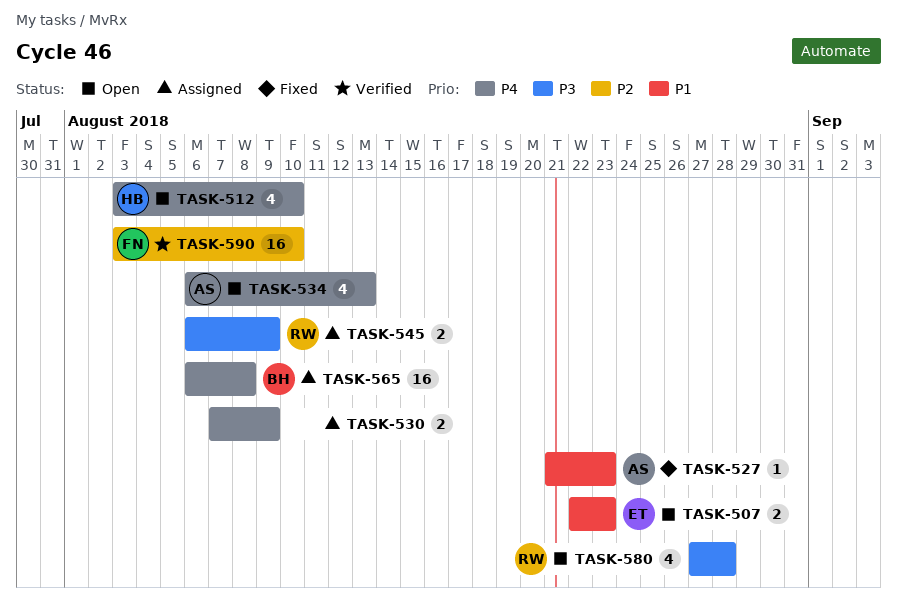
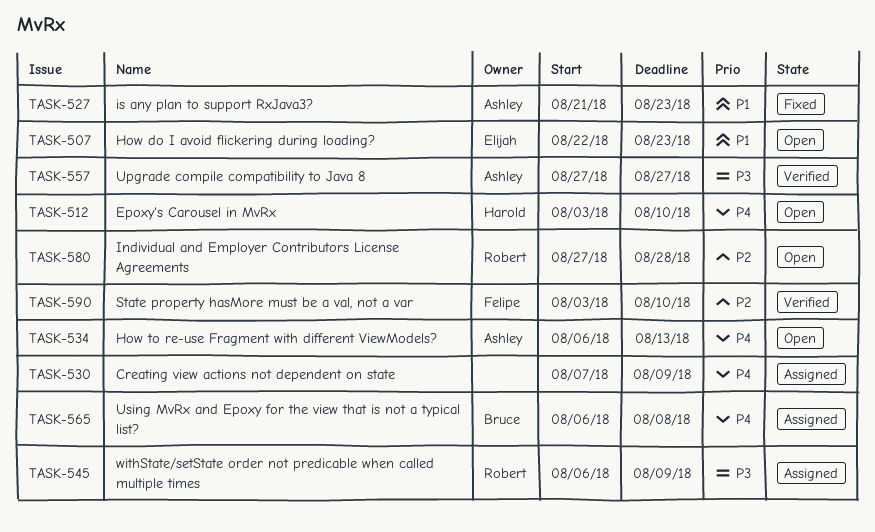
TASK-557: none -> present
TASK-580, priority: P3 -> P2

